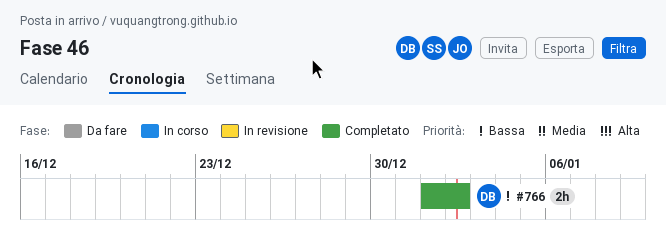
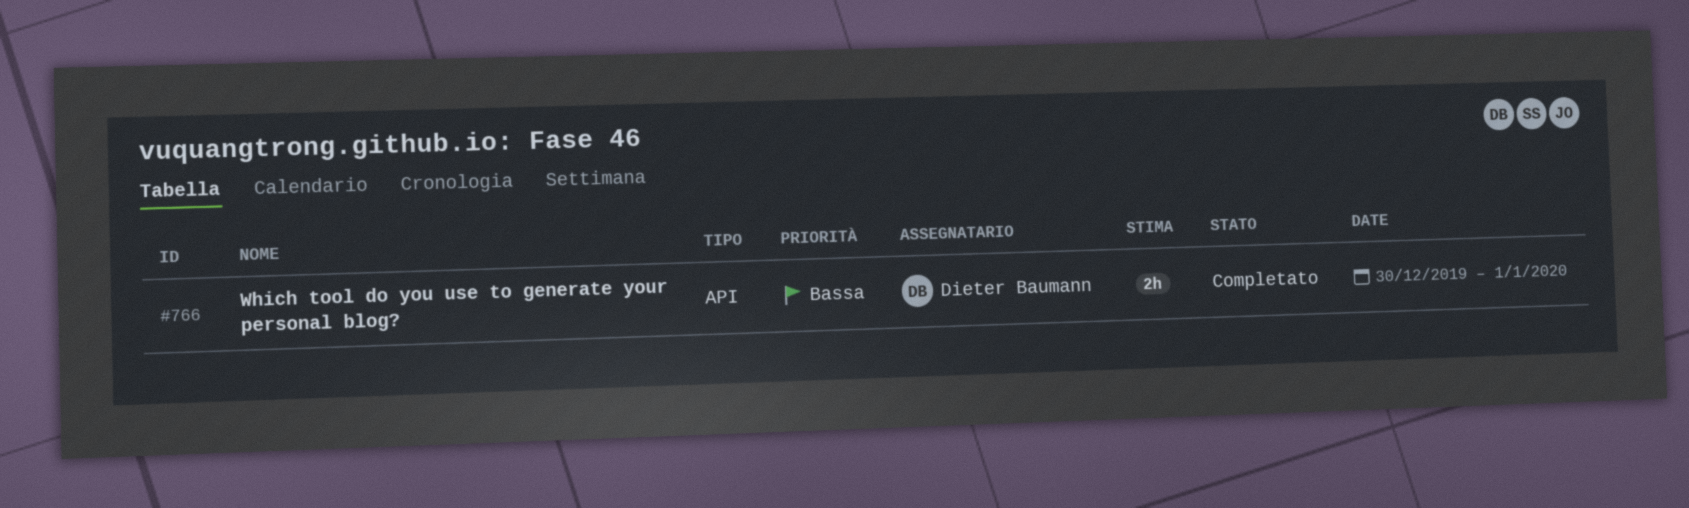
#766, start: Jan 1 -> Dec 30
#766, due: Jan 2 -> Jan 1

